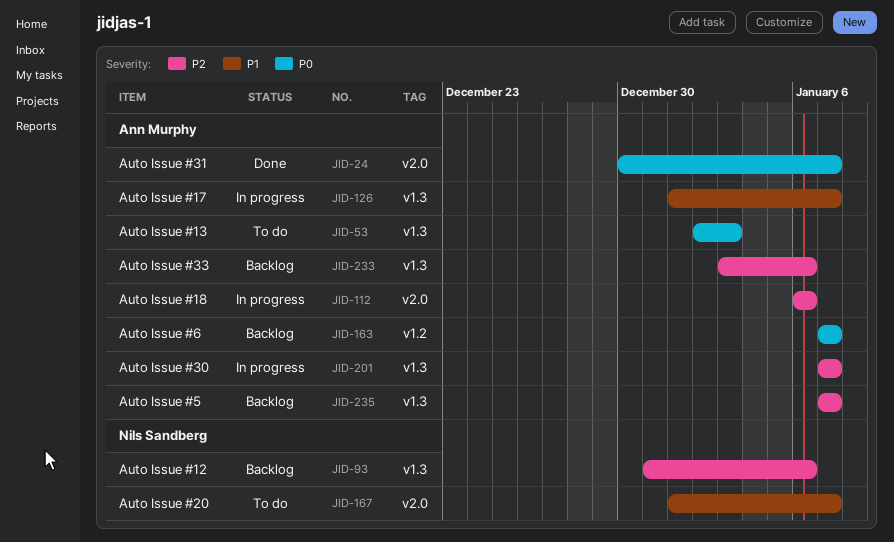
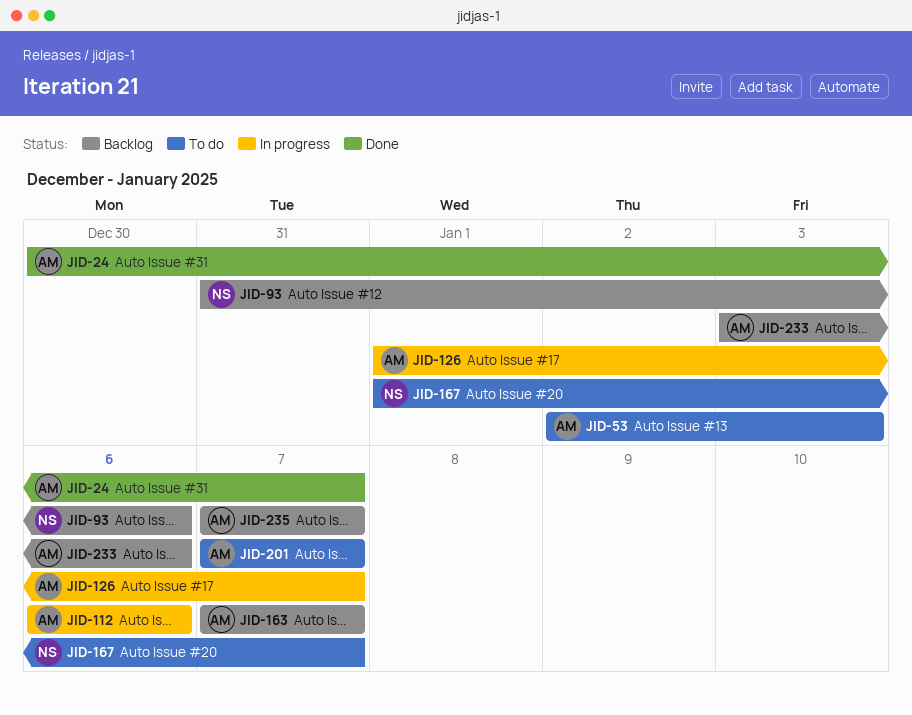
JID-201, status: In progress -> To do

